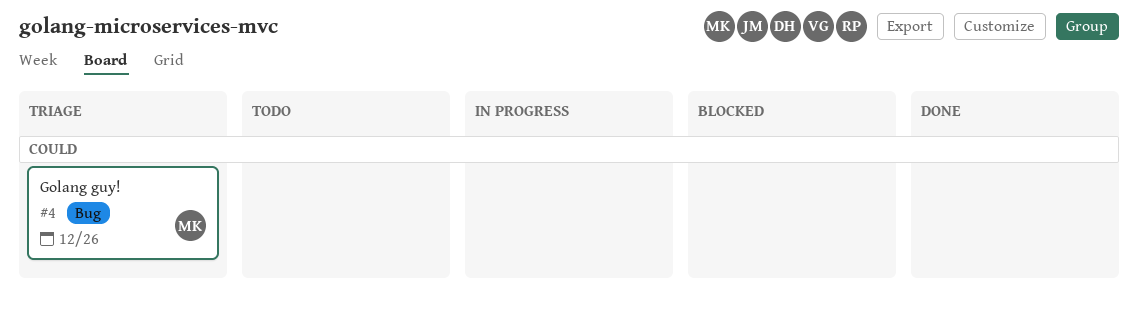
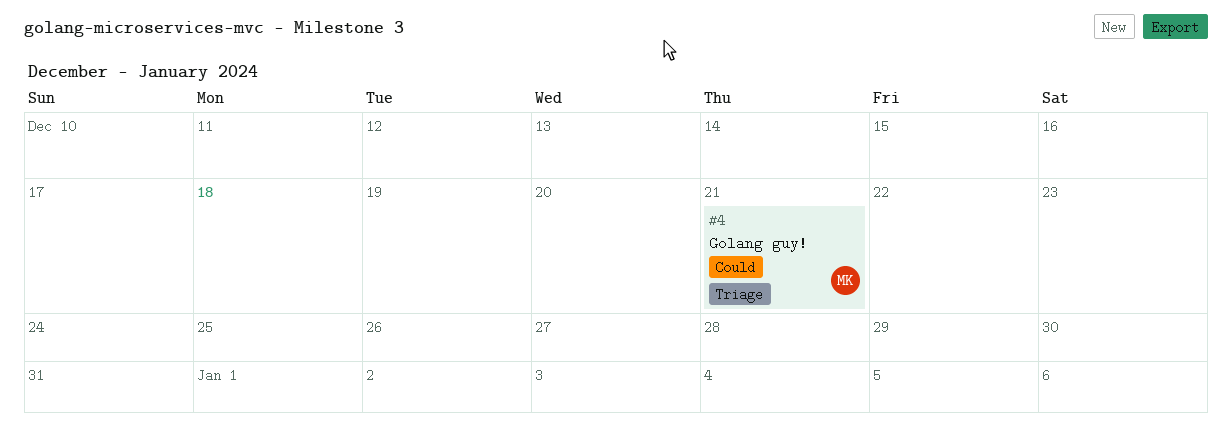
#4, due: Dec 26 -> Dec 21

